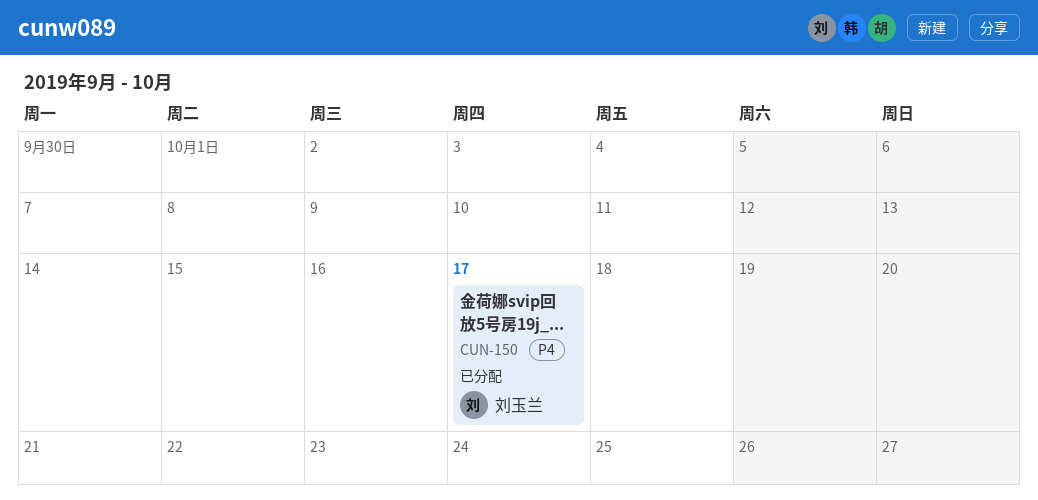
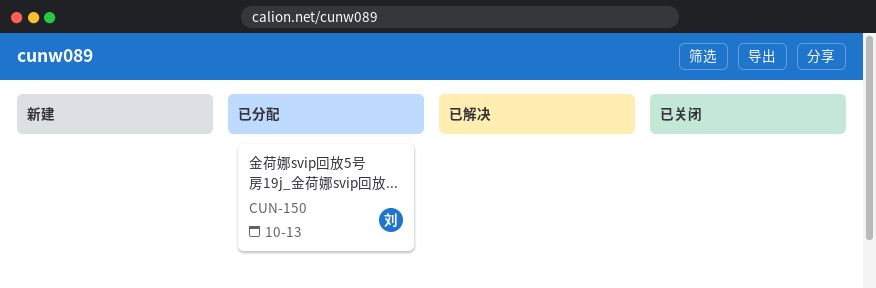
CUN-150, due: Oct 17 -> Oct 13

